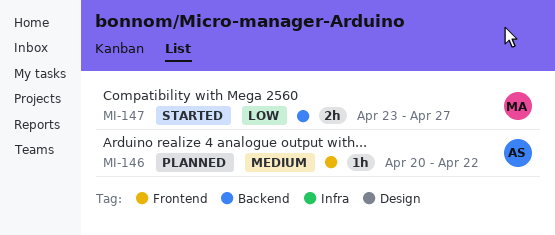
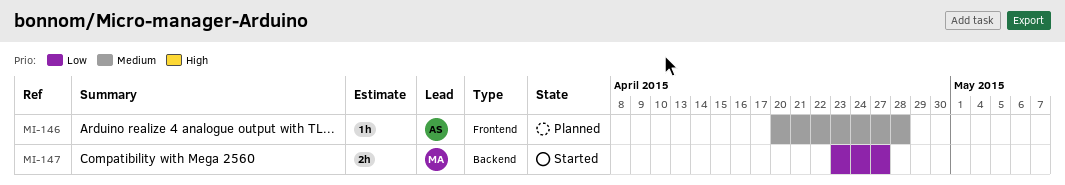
MI-146, due: Apr 22 -> Apr 28

